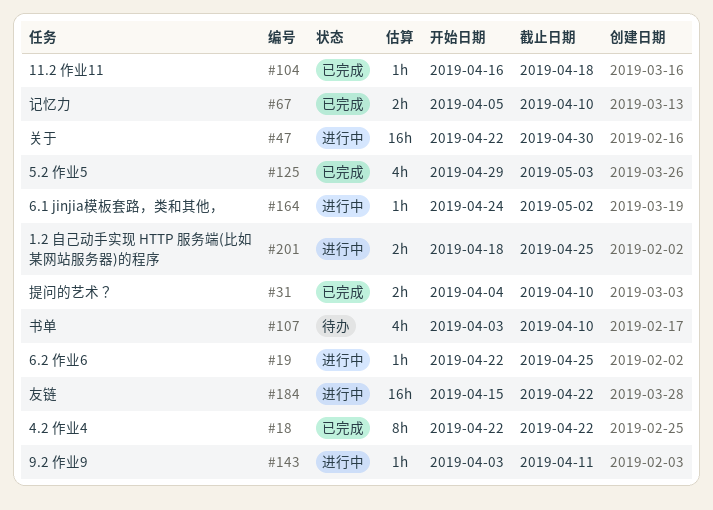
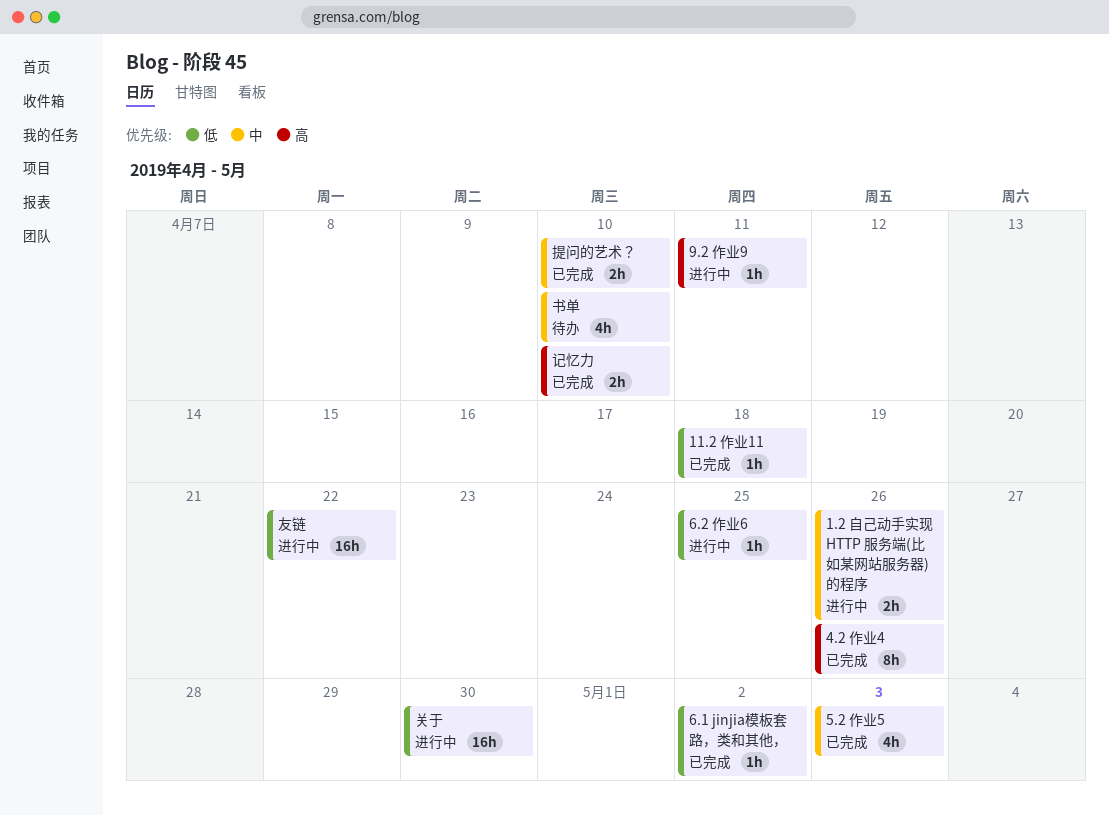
1.2 自己动手实现 HTTP 服务端(比如某网站服务器)的程序, due: Apr 25 -> Apr 26
4.2 作业4, due: Apr 22 -> Apr 26
6.1 jinjia模板套路，类和其他，, status: 进行中 -> 已完成

